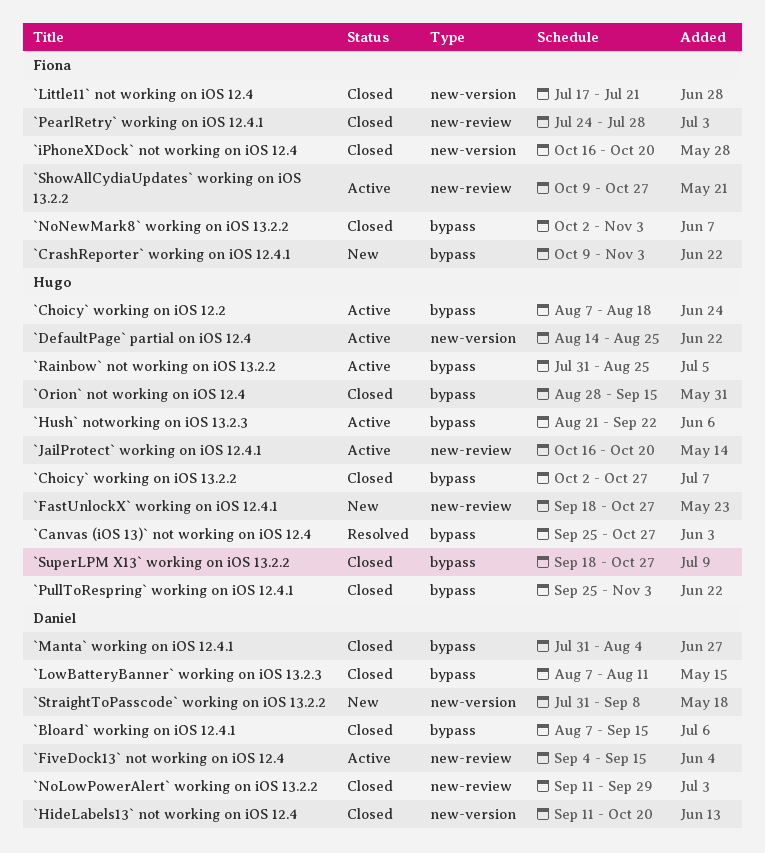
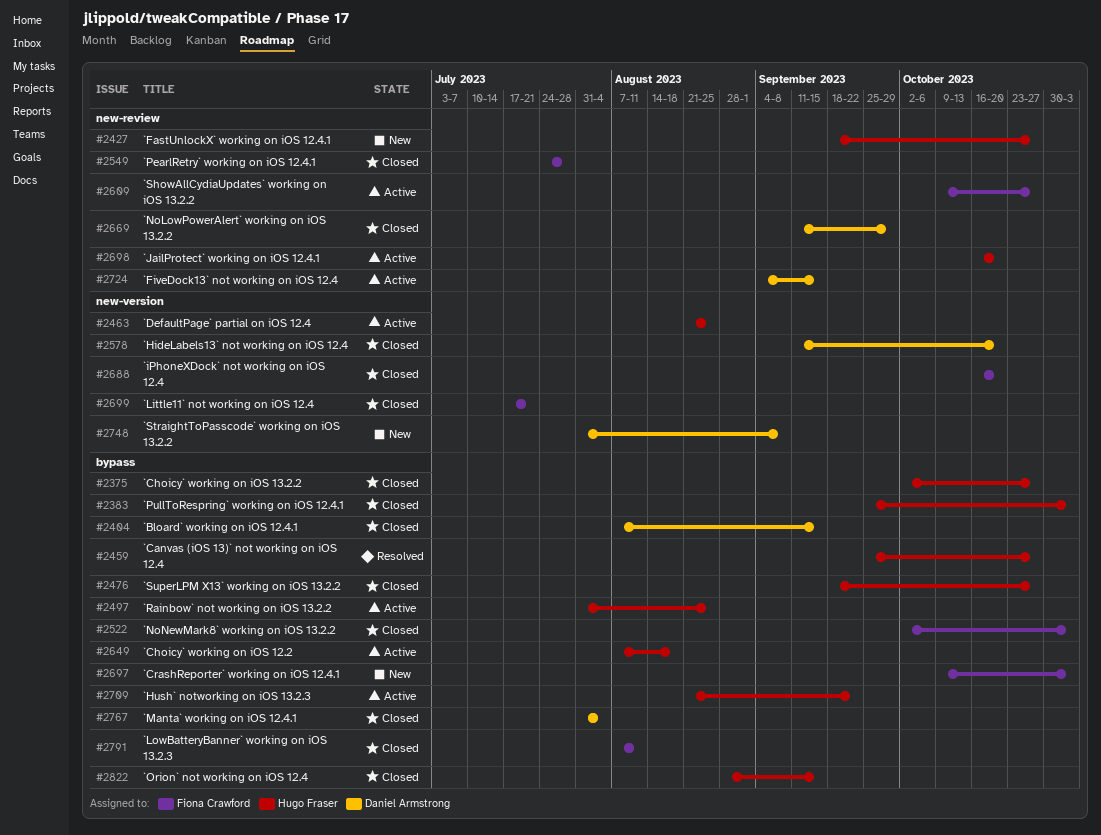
`DefaultPage` partial on iOS 12.4, start: Aug 14 -> Aug 21
`LowBatteryBanner` working on iOS 13.2.3, owner: Daniel Armstrong -> Fiona Crawford

